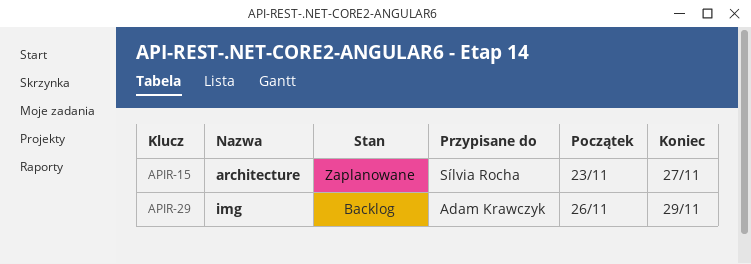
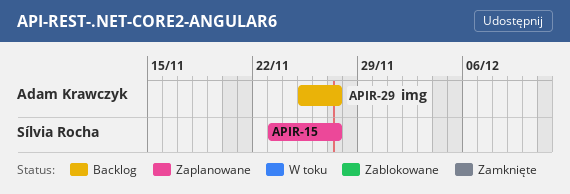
APIR-29, start: Nov 26 -> Nov 25
APIR-29, due: Nov 29 -> Nov 27

